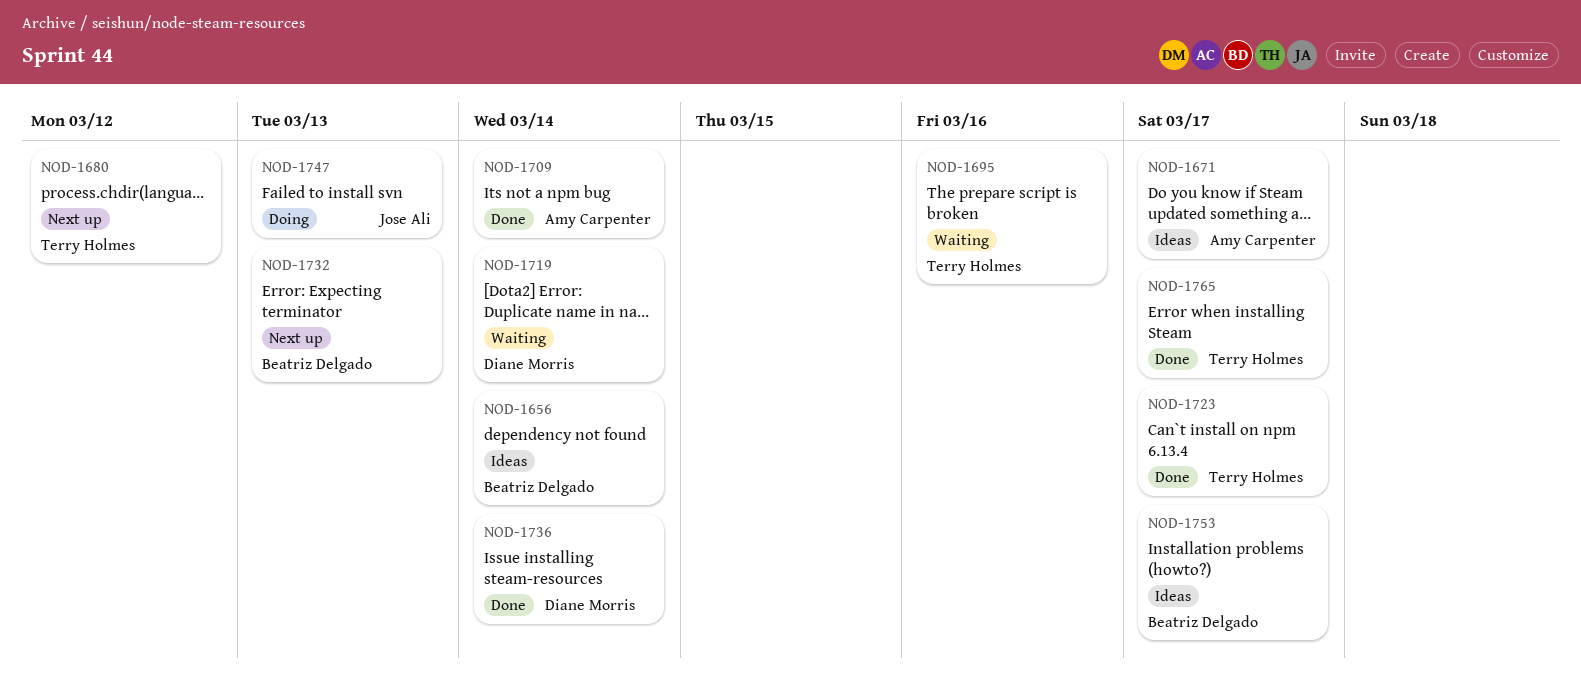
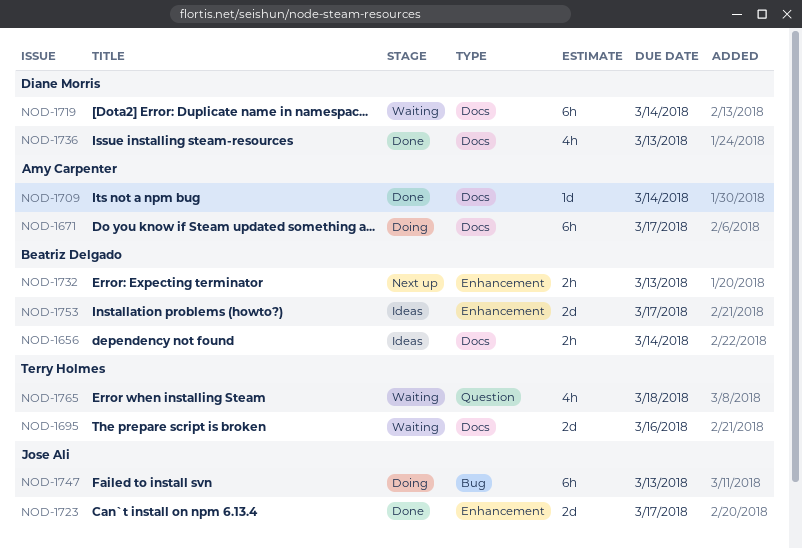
NOD-1671, status: Ideas -> Doing
NOD-1680: present -> none
NOD-1723, owner: Terry Holmes -> Jose Ali
NOD-1736, due: Mar 14 -> Mar 13
NOD-1765, status: Done -> Waiting
NOD-1765, due: Mar 17 -> Mar 18

